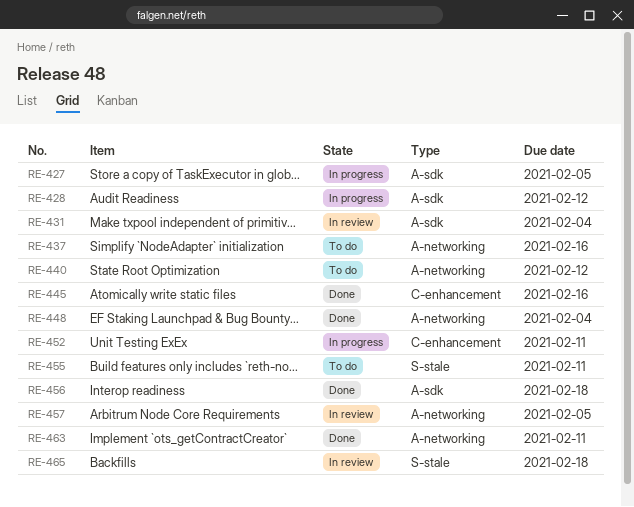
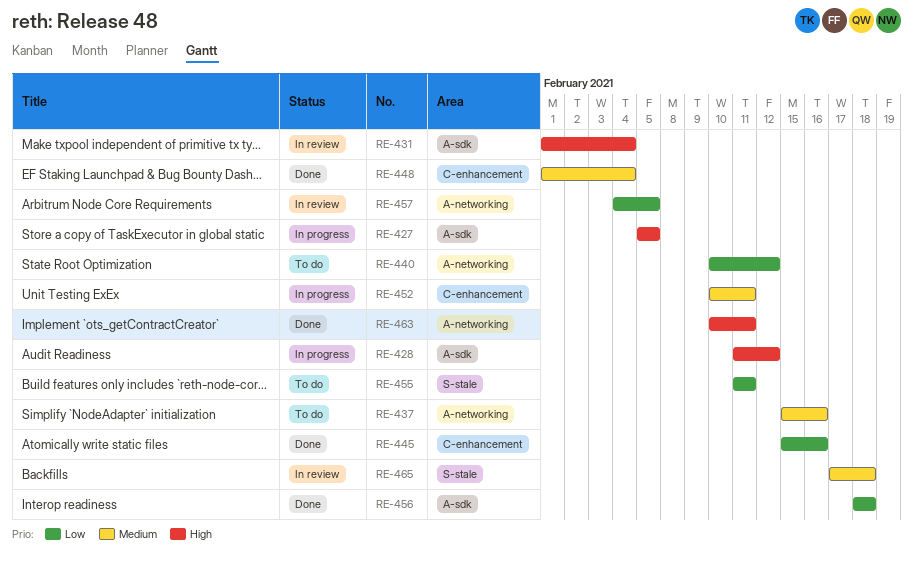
RE-448, label: A-networking -> C-enhancement

